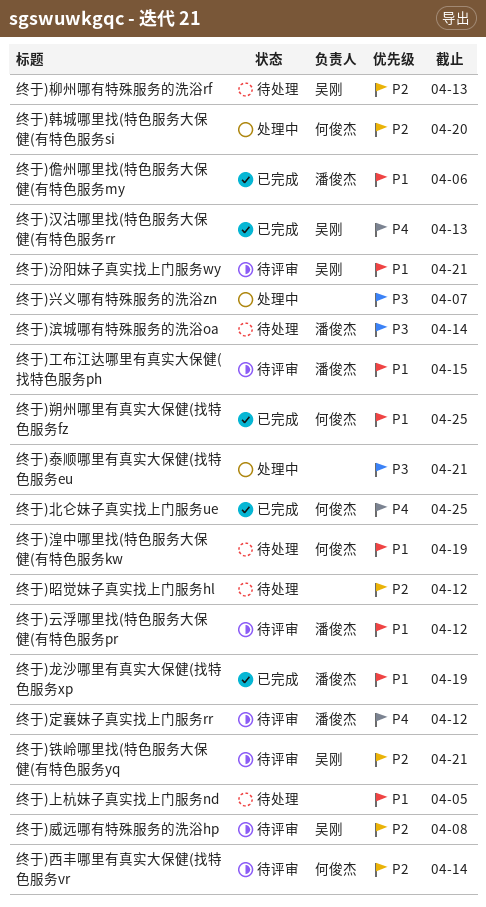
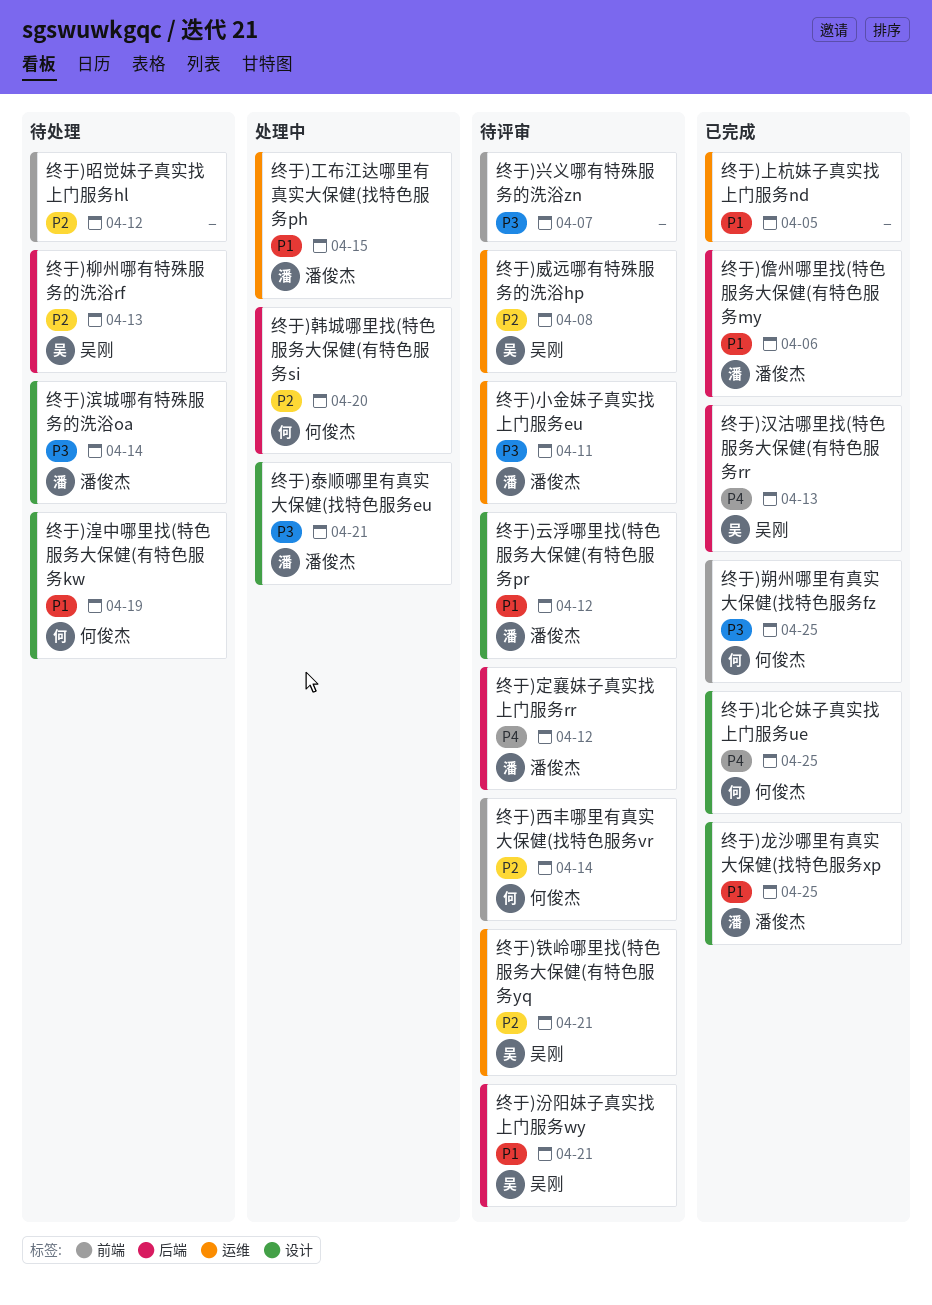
终于)上杭妹子真实找上门服务nd, status: 待处理 -> 已完成
终于)兴义哪有特殊服务的洗浴zn, status: 处理中 -> 待评审
终于)小金妹子真实找上门服务eu: none -> present
终于)工布江达哪里有真实大保健(找特色服务ph, status: 待评审 -> 处理中
终于)朔州哪里有真实大保健(找特色服务fz, priority: P1 -> P3
终于)泰顺哪里有真实大保健(找特色服务eu, owner: none -> 潘俊杰
终于)龙沙哪里有真实大保健(找特色服务xp, due: Apr 19 -> Apr 25

